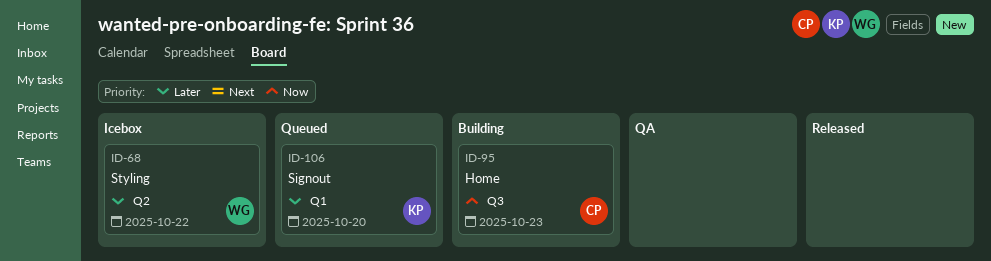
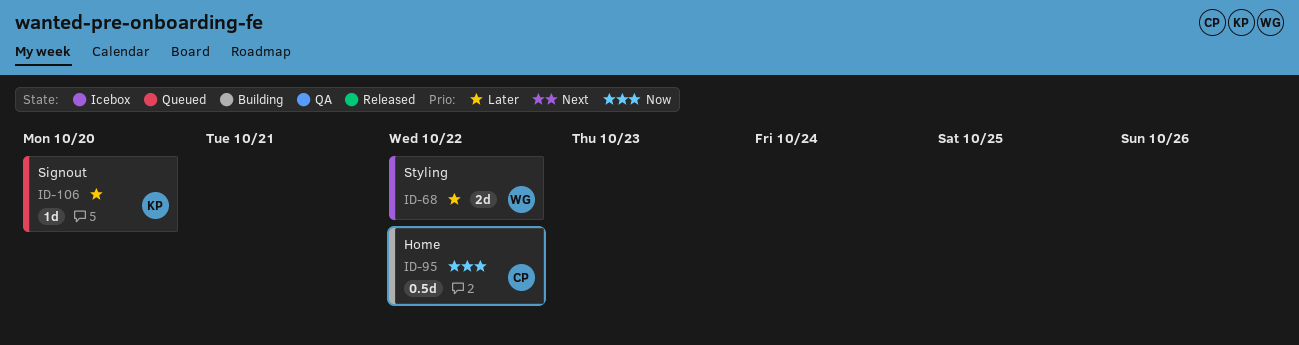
ID-95, due: Oct 23 -> Oct 22

